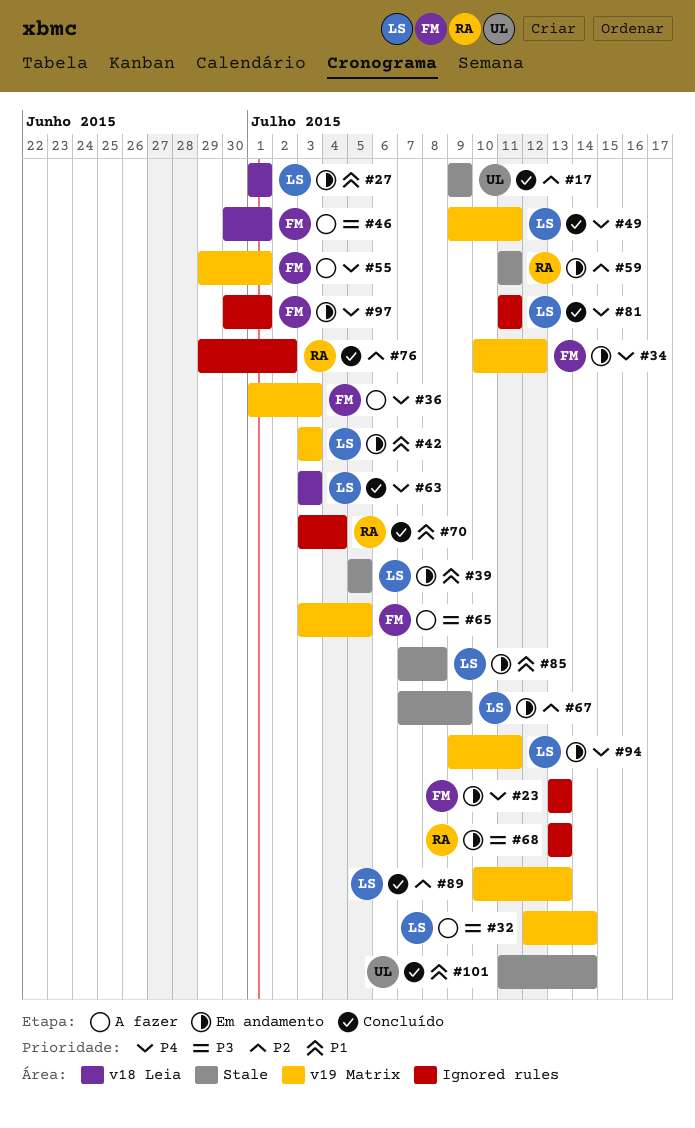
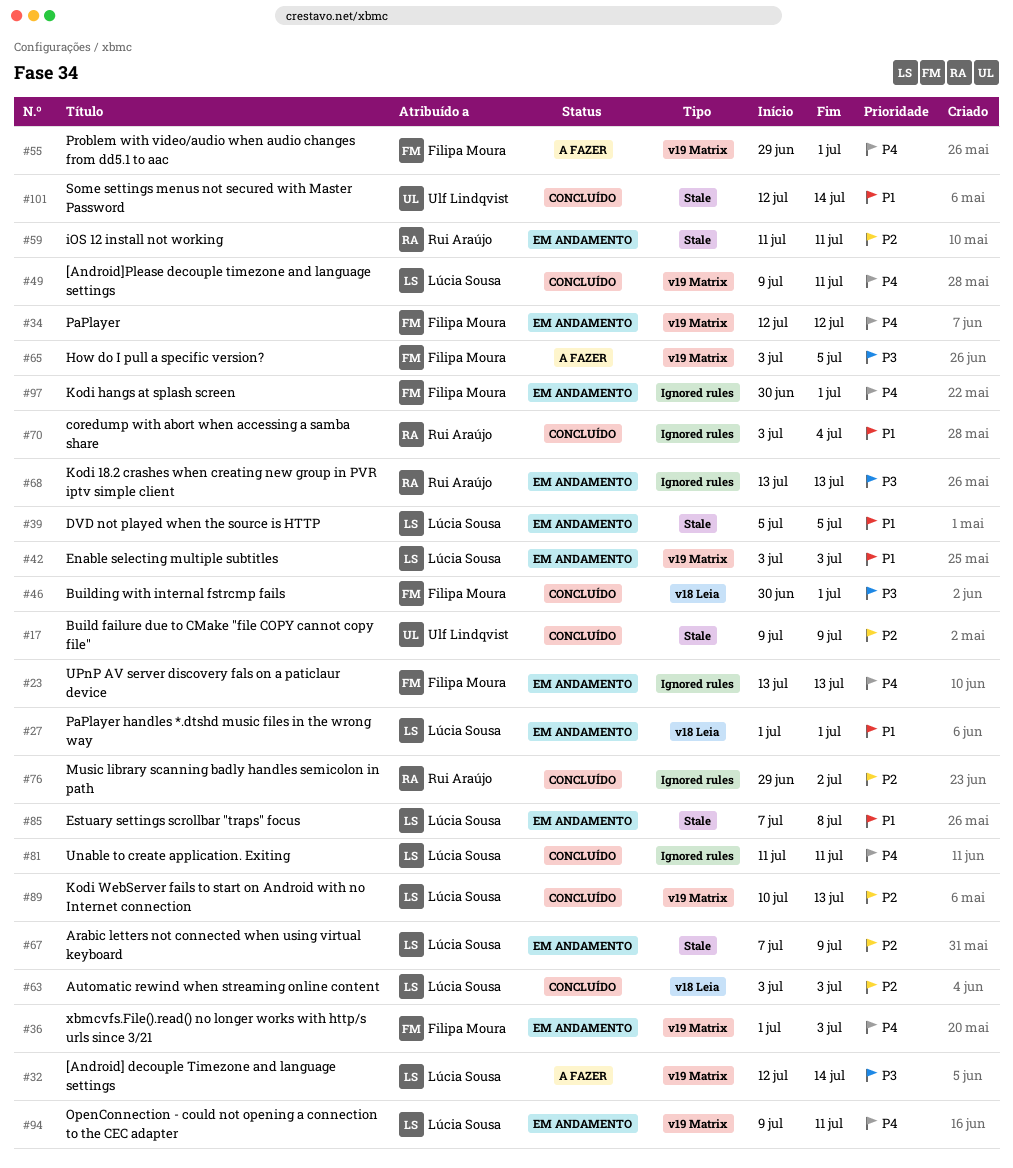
#34, start: Jul 10 -> Jul 12
#36, status: A fazer -> Em andamento
#46, status: A fazer -> Concluído
#63, priority: P4 -> P2
#101, start: Jul 11 -> Jul 12

